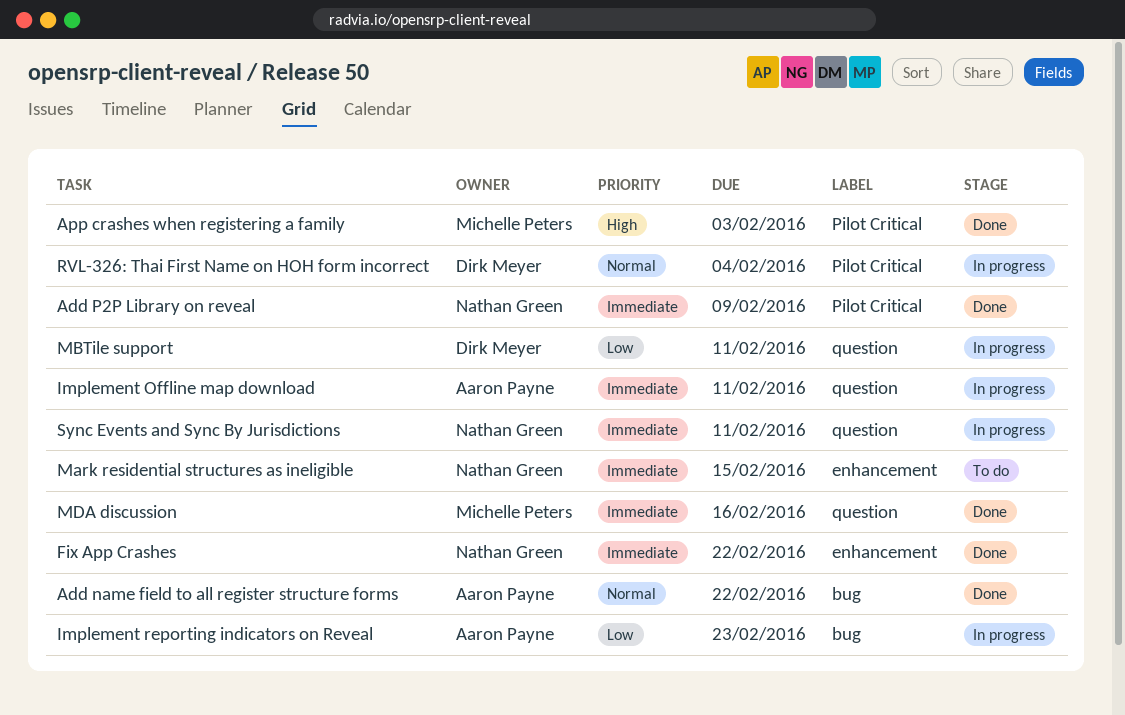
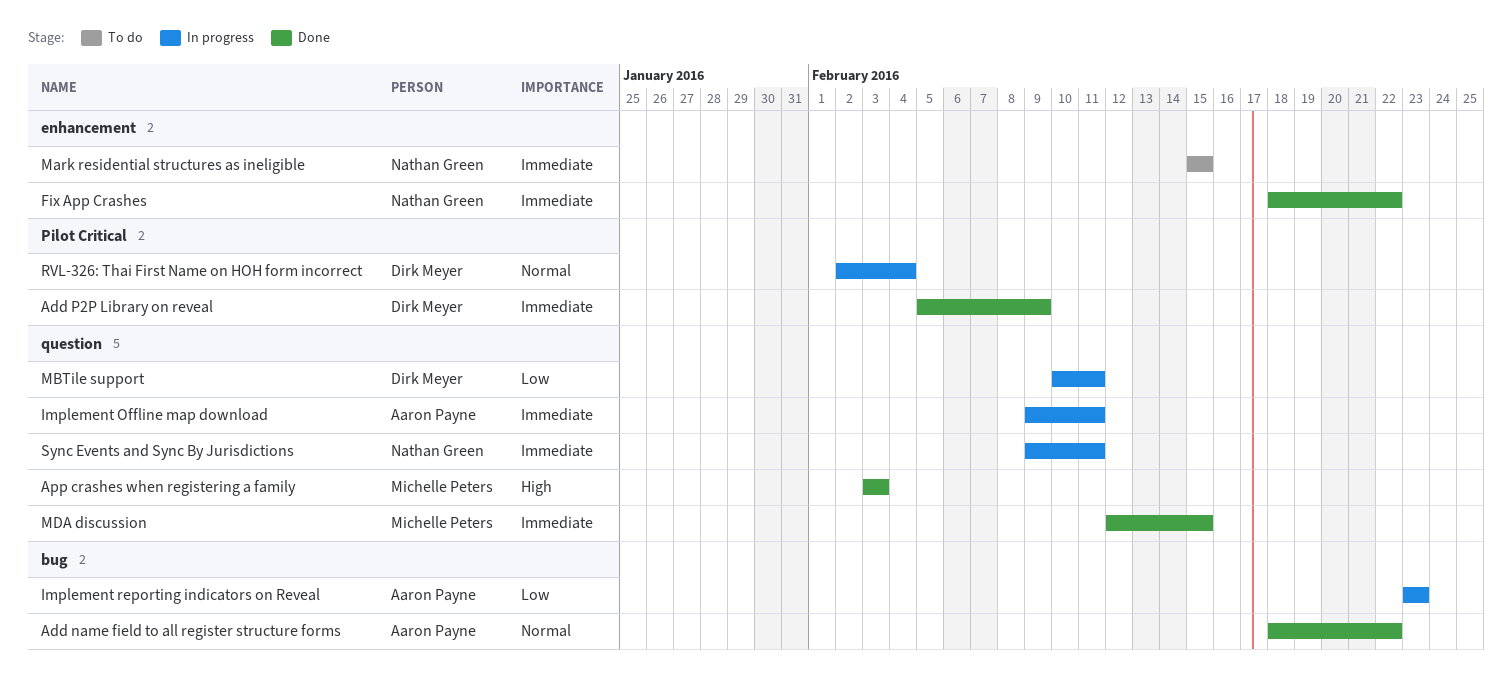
Add P2P Library on reveal, owner: Nathan Green -> Dirk Meyer
App crashes when registering a family, label: Pilot Critical -> question
MDA discussion, due: Feb 16 -> Feb 15

